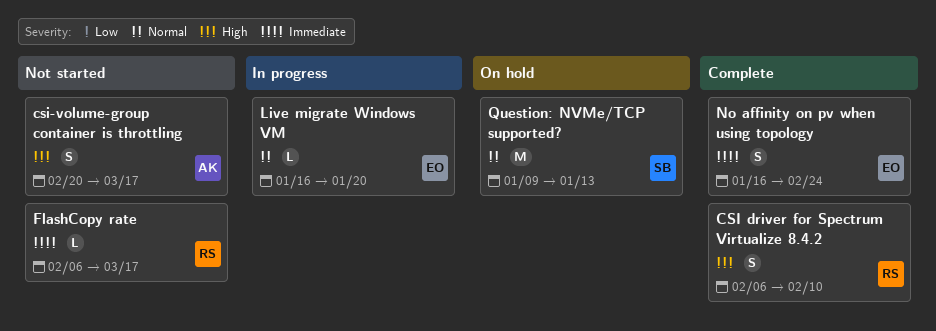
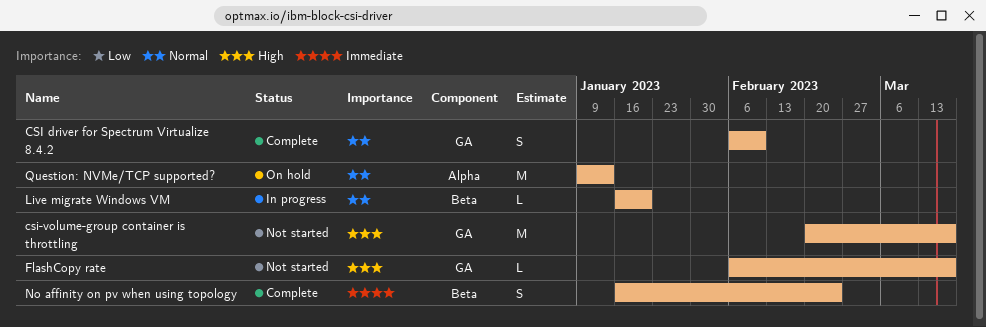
CSI driver for Spectrum Virtualize 8.4.2, priority: High -> Normal
csi-volume-group container is throttling, estimate: S -> M
FlashCopy rate, priority: Immediate -> High

